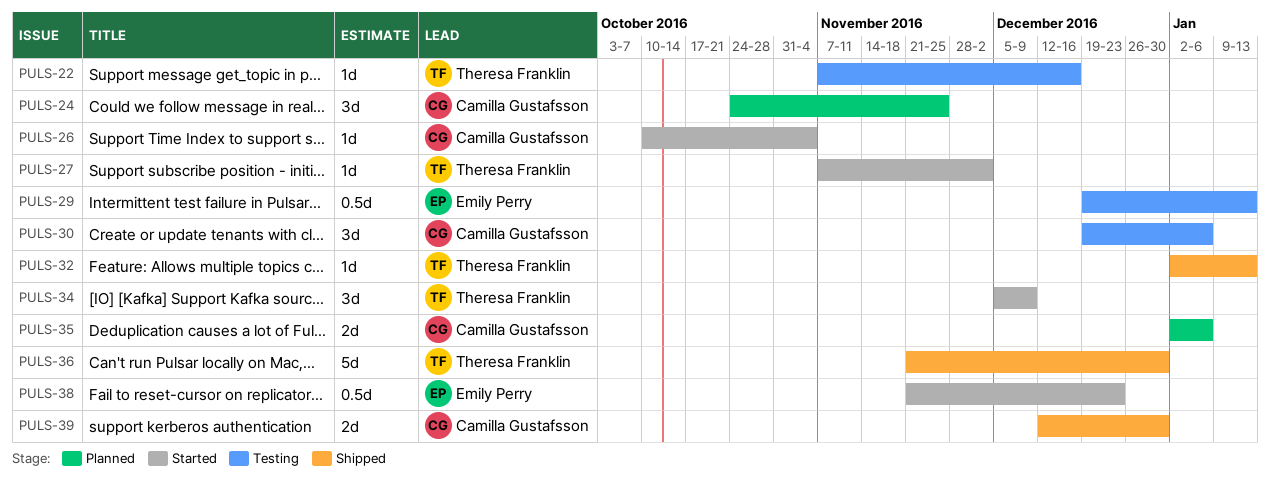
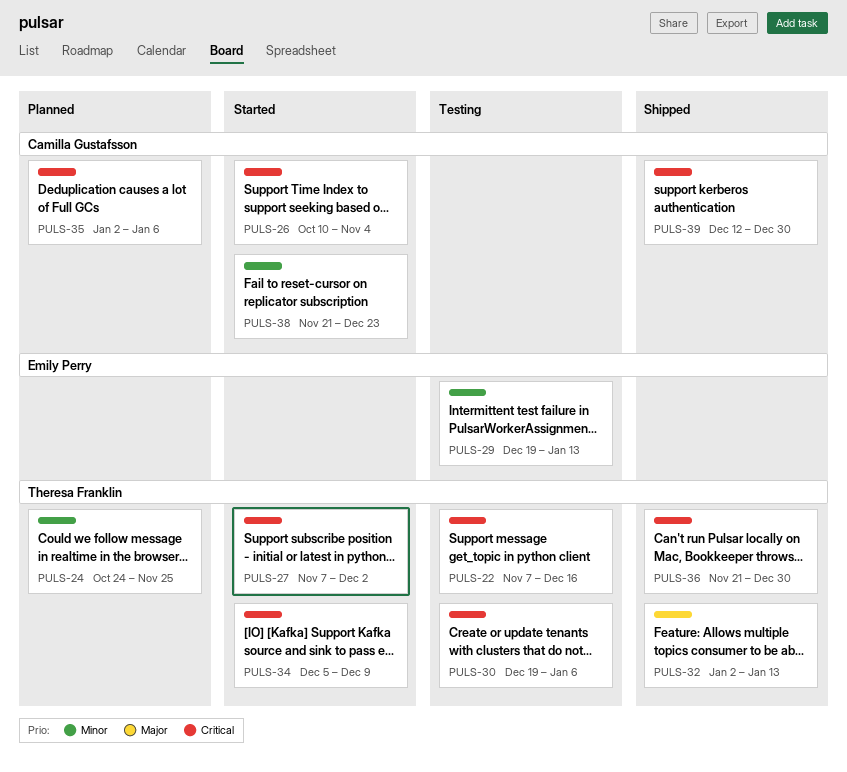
PULS-24, owner: Camilla Gustafsson -> Theresa Franklin
PULS-30, owner: Camilla Gustafsson -> Theresa Franklin
PULS-38, owner: Emily Perry -> Camilla Gustafsson

